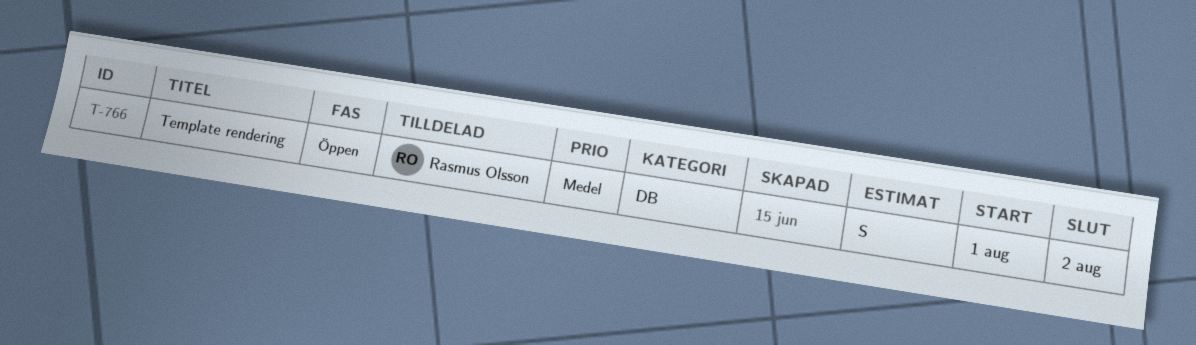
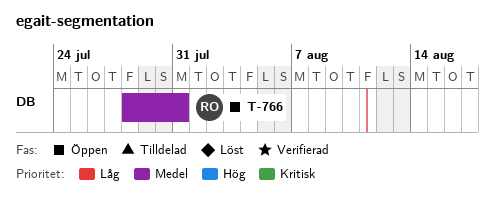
T-766, start: Aug 1 -> Jul 28
T-766, due: Aug 2 -> Jul 31

